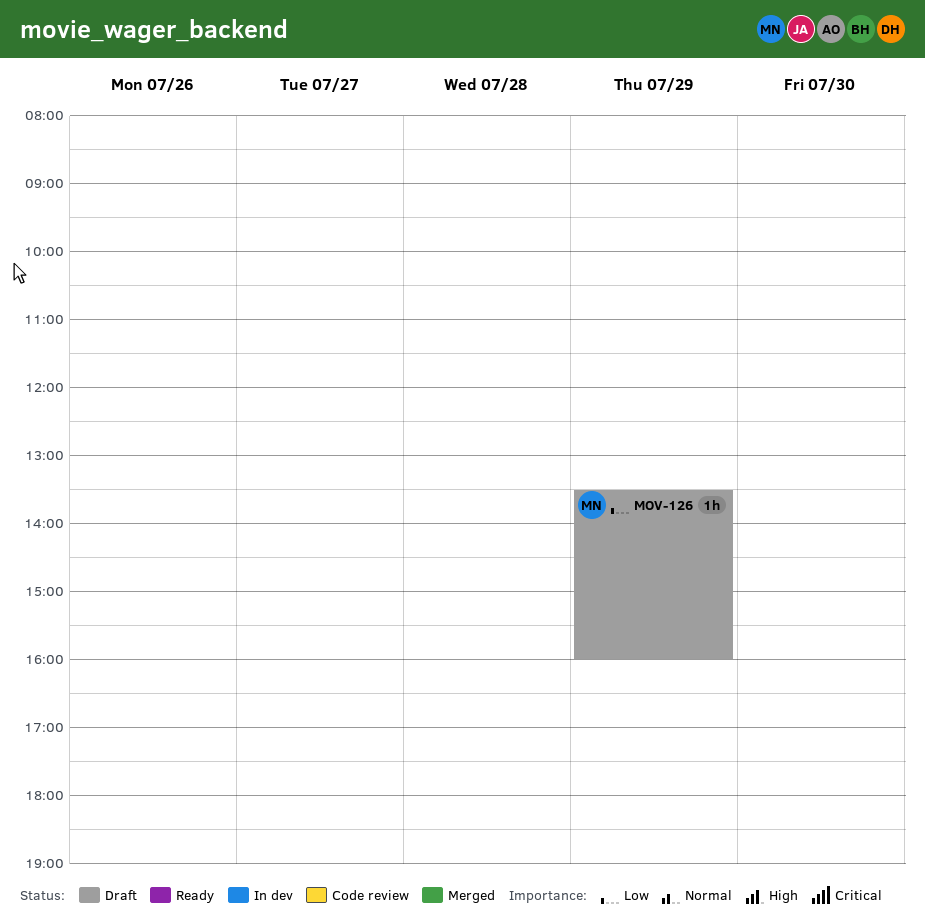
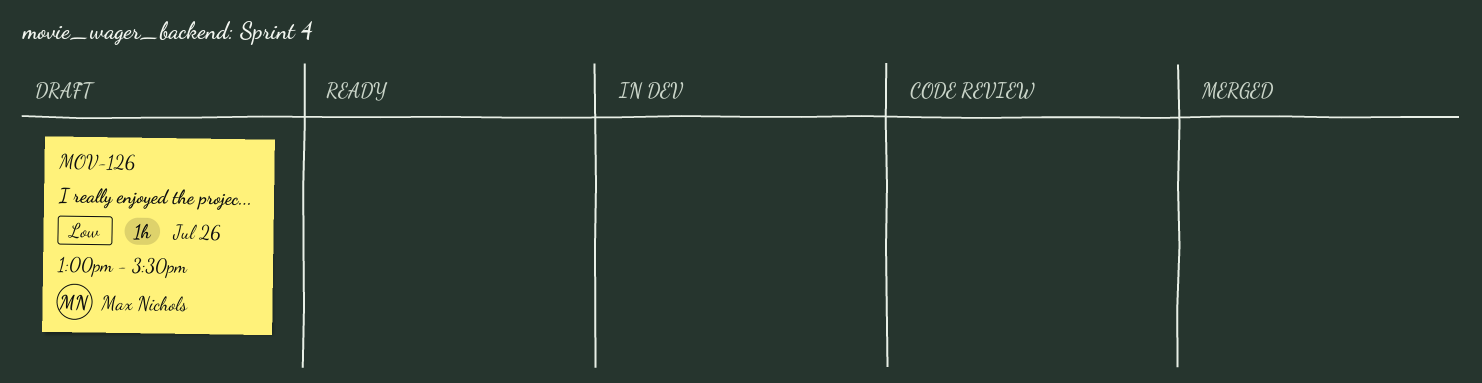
MOV-126, day: Jul 29 -> Jul 26
MOV-126, begins: 13:30 -> 13:00
MOV-126, ends: 16:00 -> 15:30

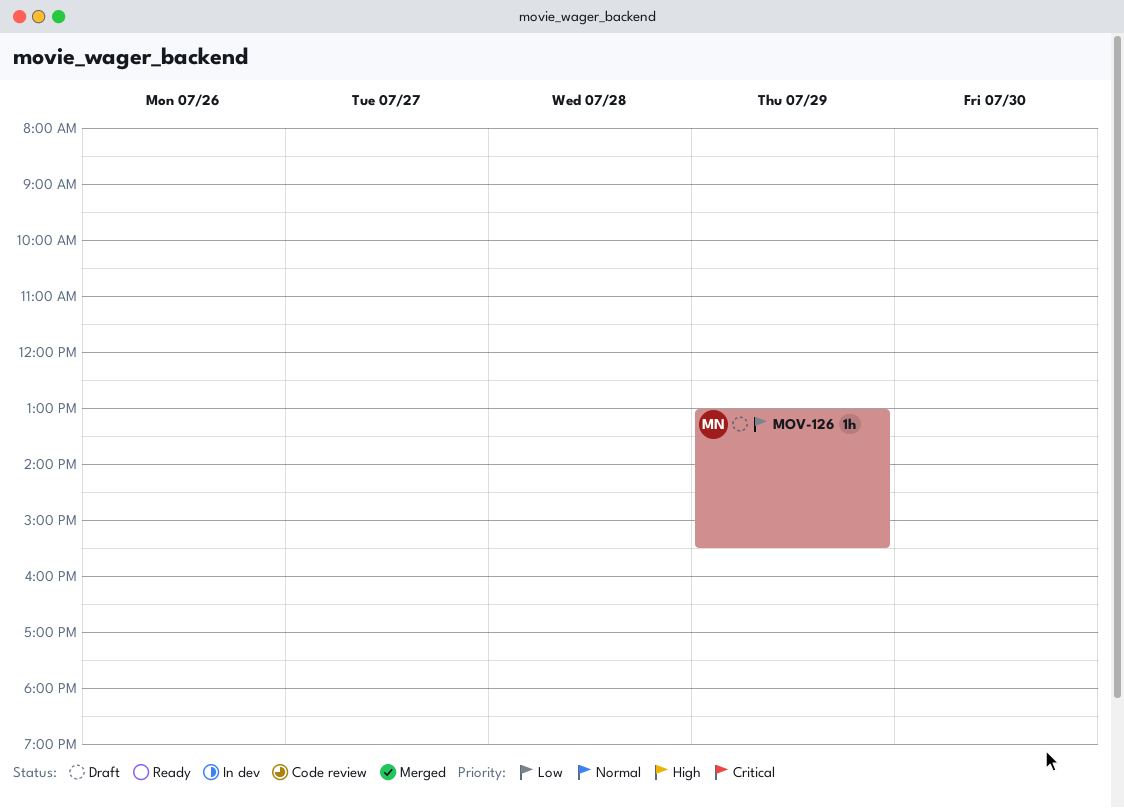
MOV-126, day: Jul 26 -> Jul 29

